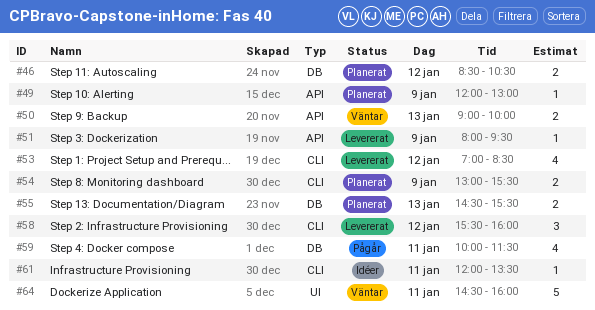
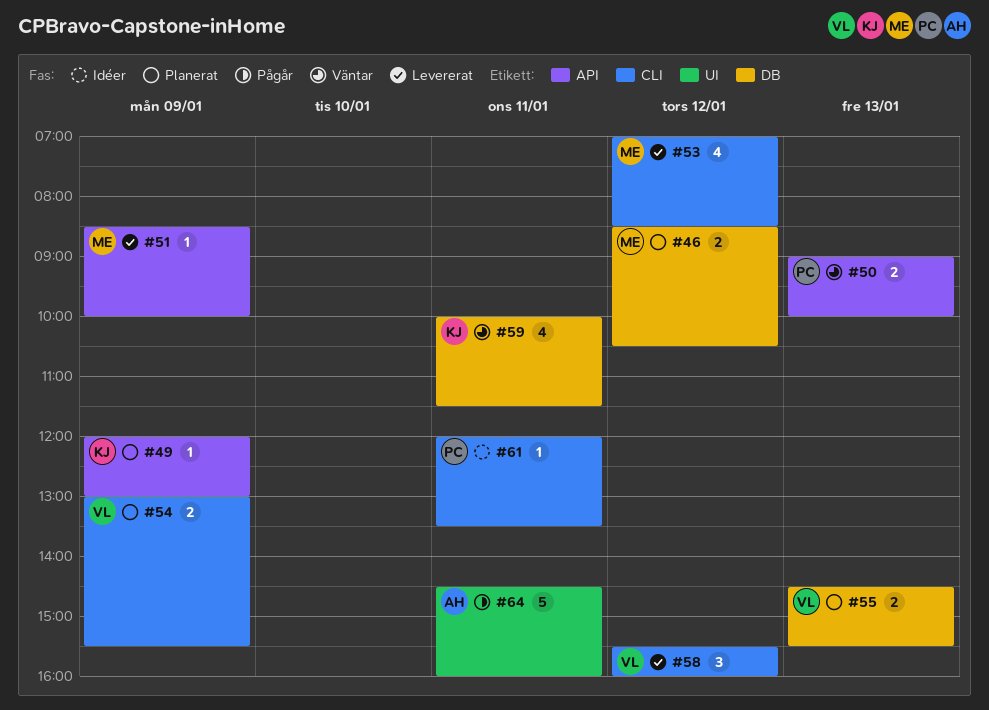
#51, begins: 08:00 -> 08:30
#51, ends: 09:30 -> 10:00
#59, status: Pågår -> Väntar
#64, status: Väntar -> Pågår

